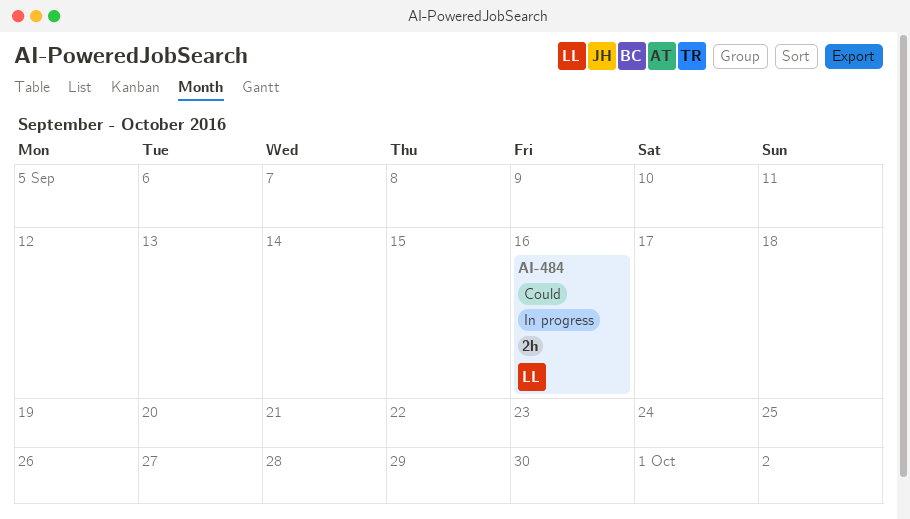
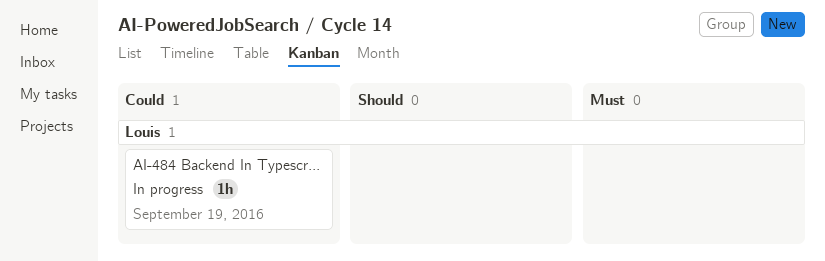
AI-484, estimate: 2h -> 1h
AI-484, due: Sep 16 -> Sep 19

